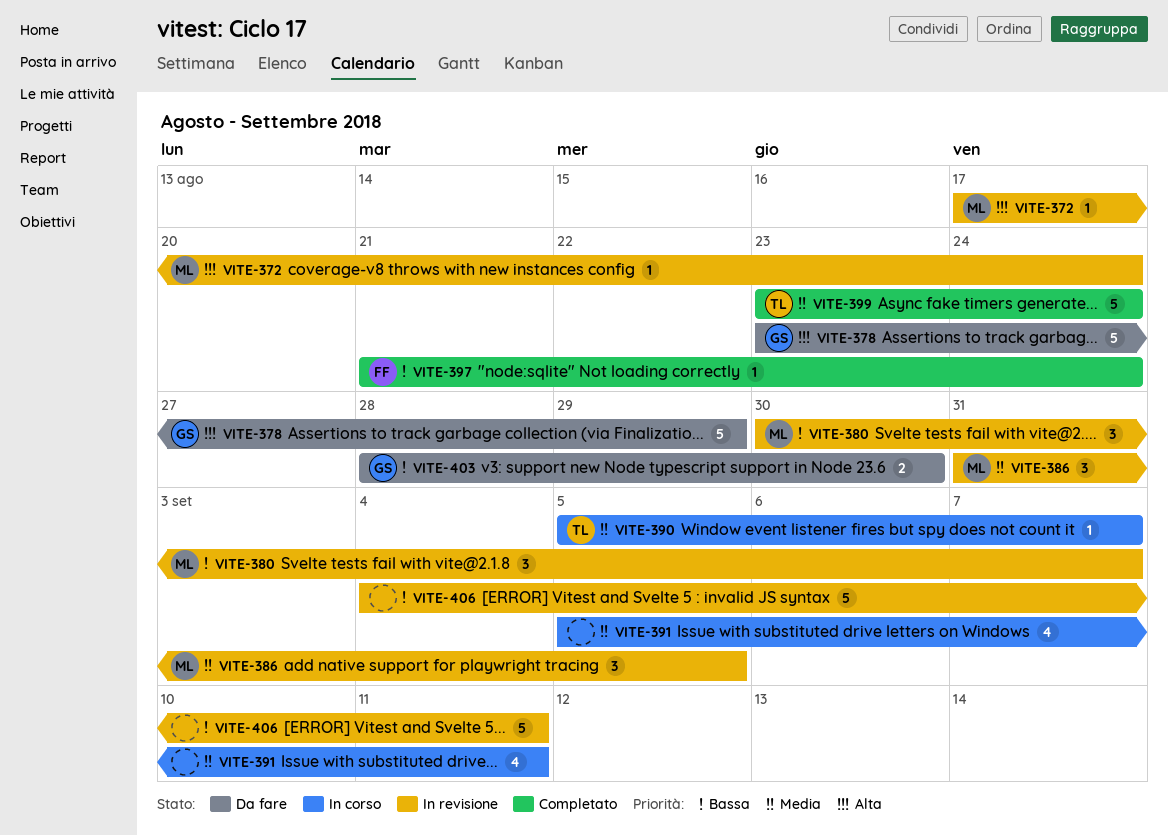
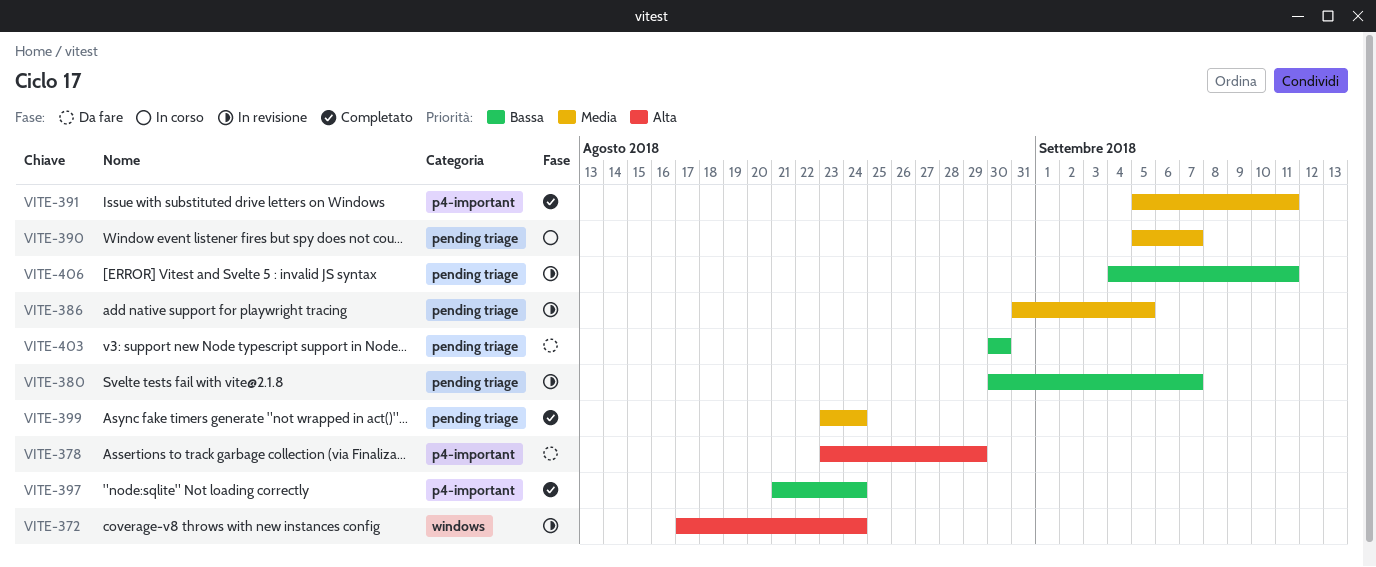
VITE-391, status: In corso -> Completato
VITE-403, start: Aug 28 -> Aug 30

